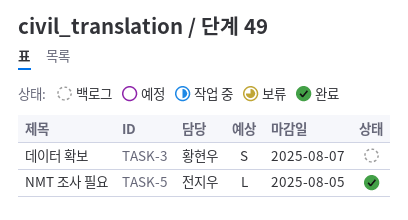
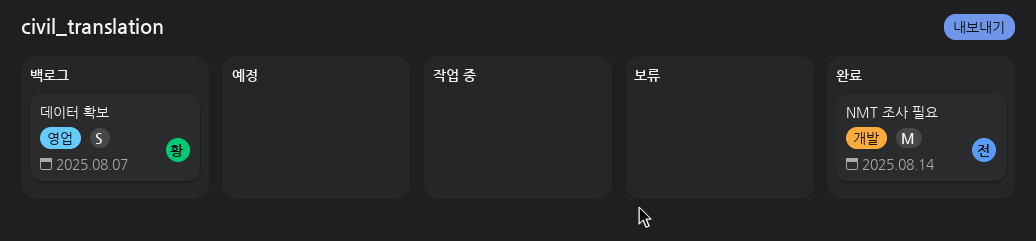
NMT 조사 필요, estimate: L -> M
NMT 조사 필요, due: Aug 5 -> Aug 14

